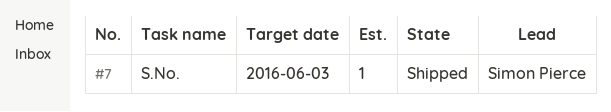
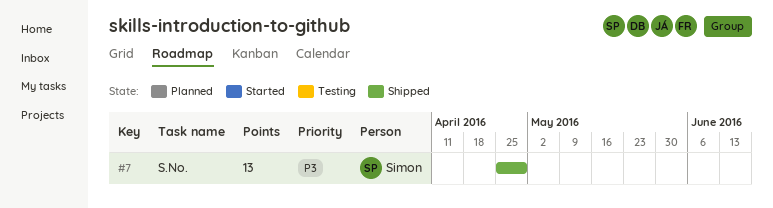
#7, estimate: 1 -> 13
#7, due: Jun 3 -> Apr 29

